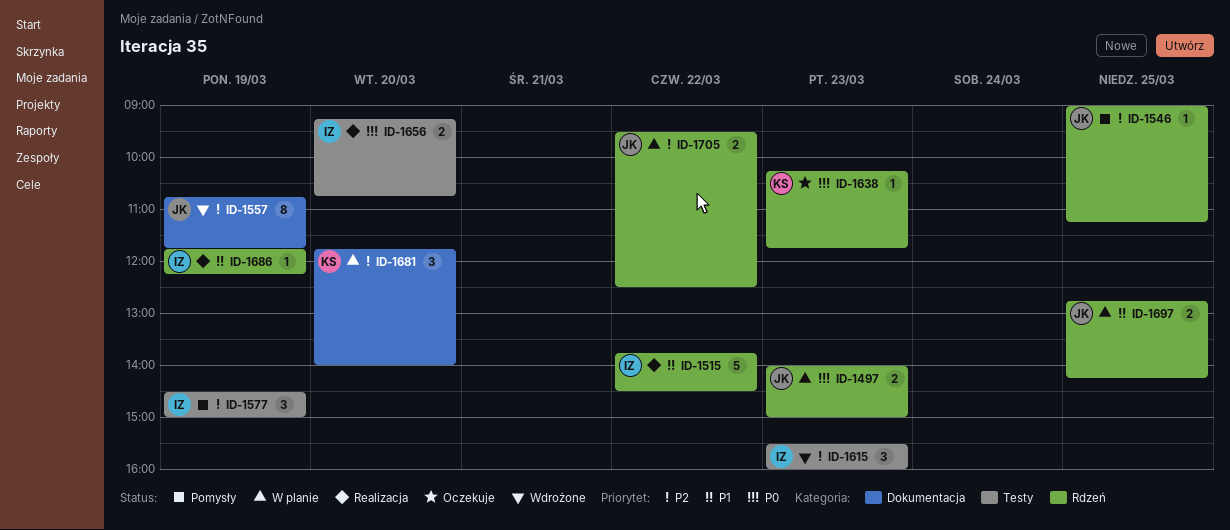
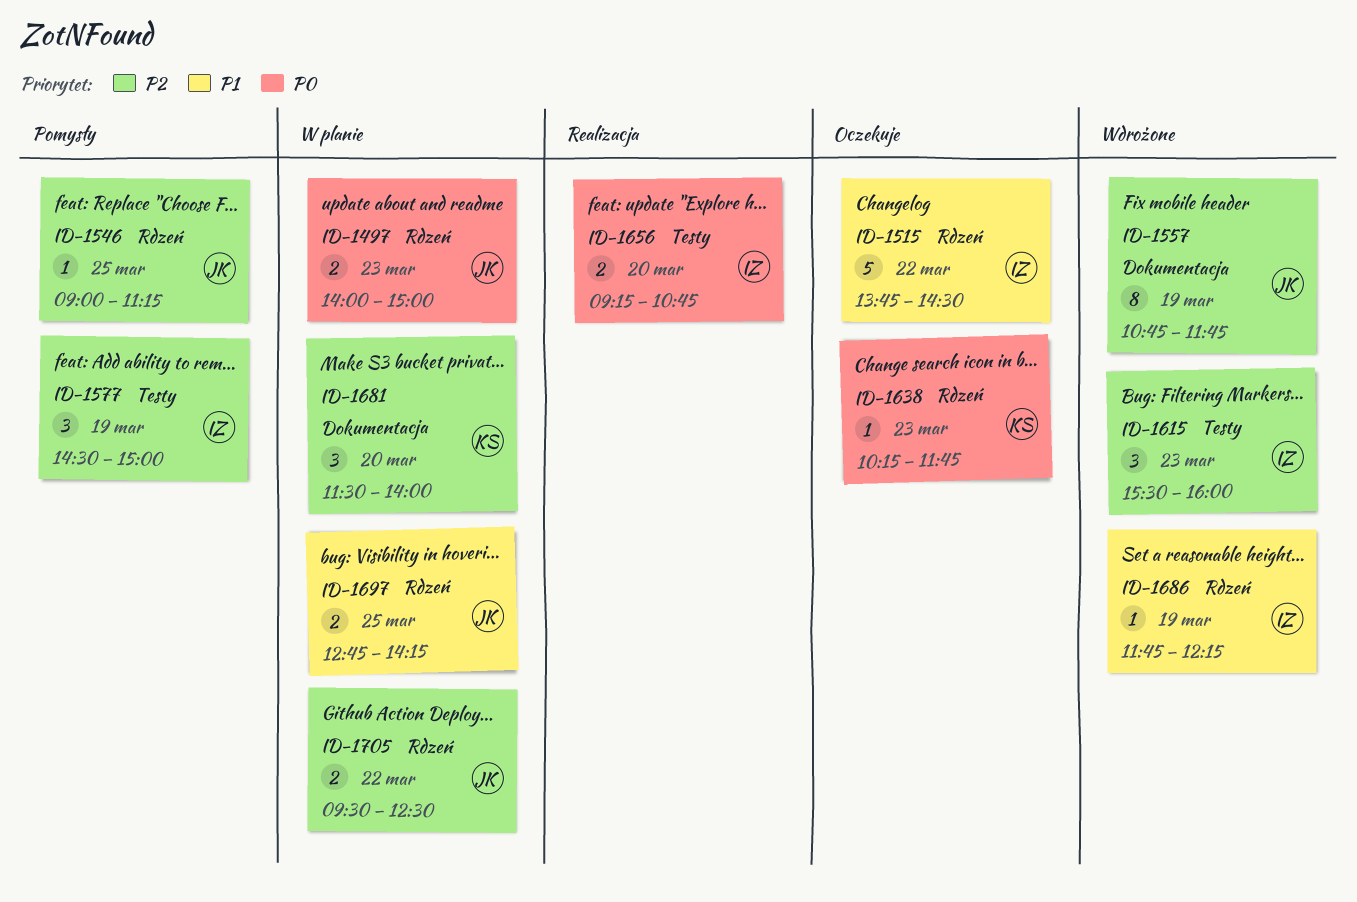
ID-1515, status: Realizacja -> Oczekuje
ID-1681, begins: 11:45 -> 11:30
ID-1686, status: Realizacja -> Wdrożone

